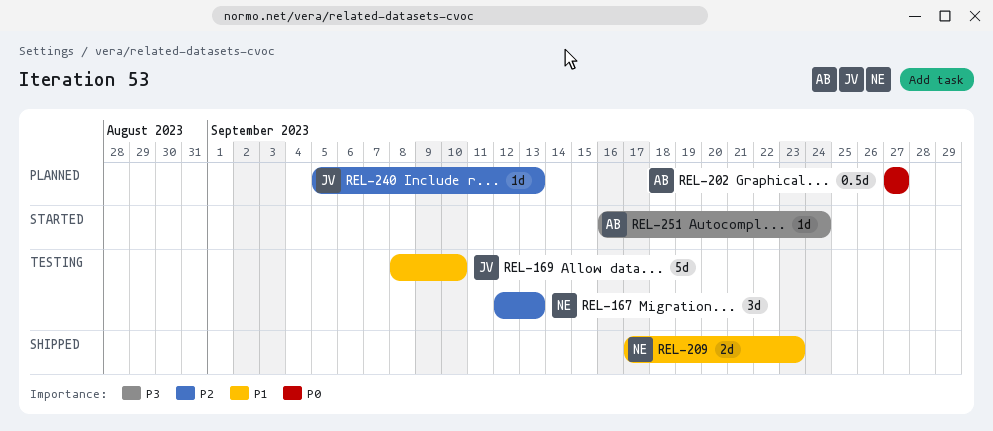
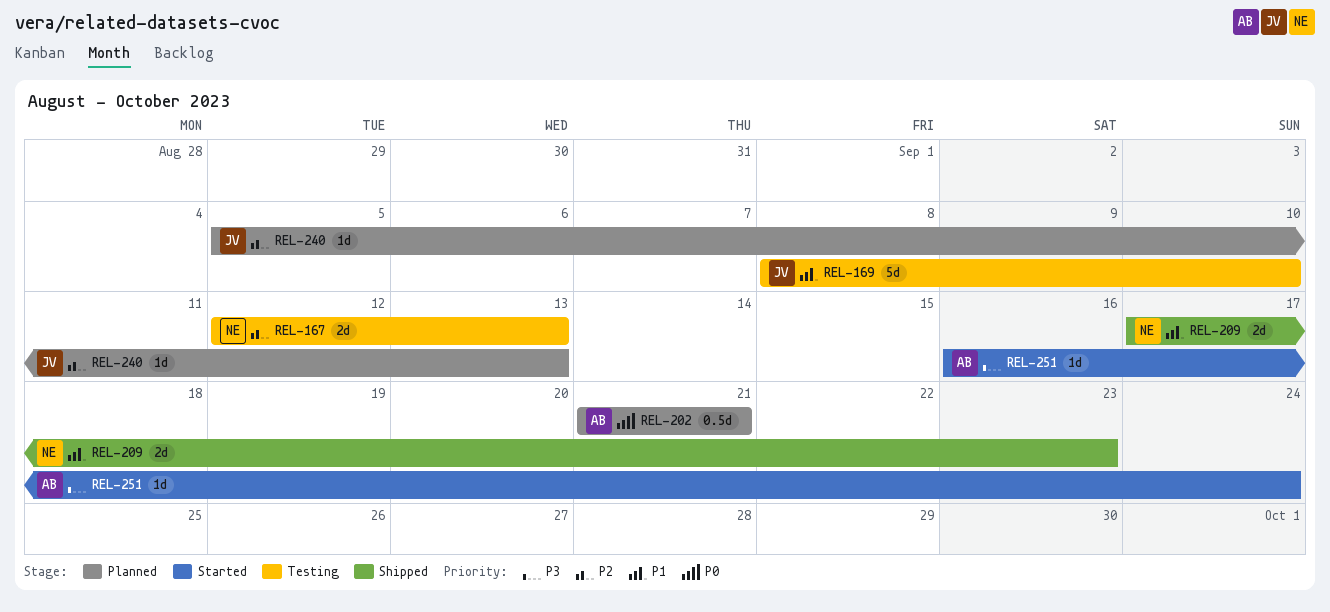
REL-167, estimate: 3d -> 2d
REL-202, start: Sep 27 -> Sep 21
REL-202, due: Sep 27 -> Sep 21

